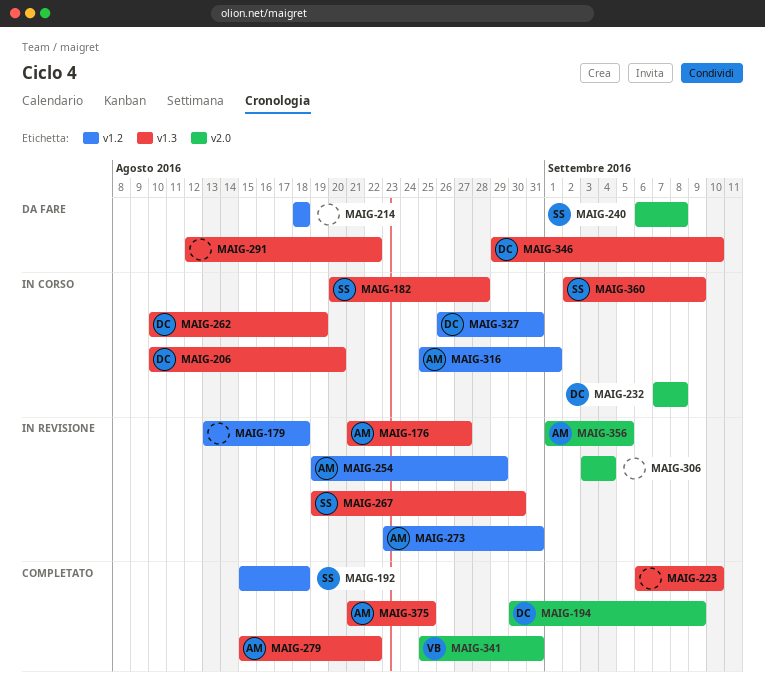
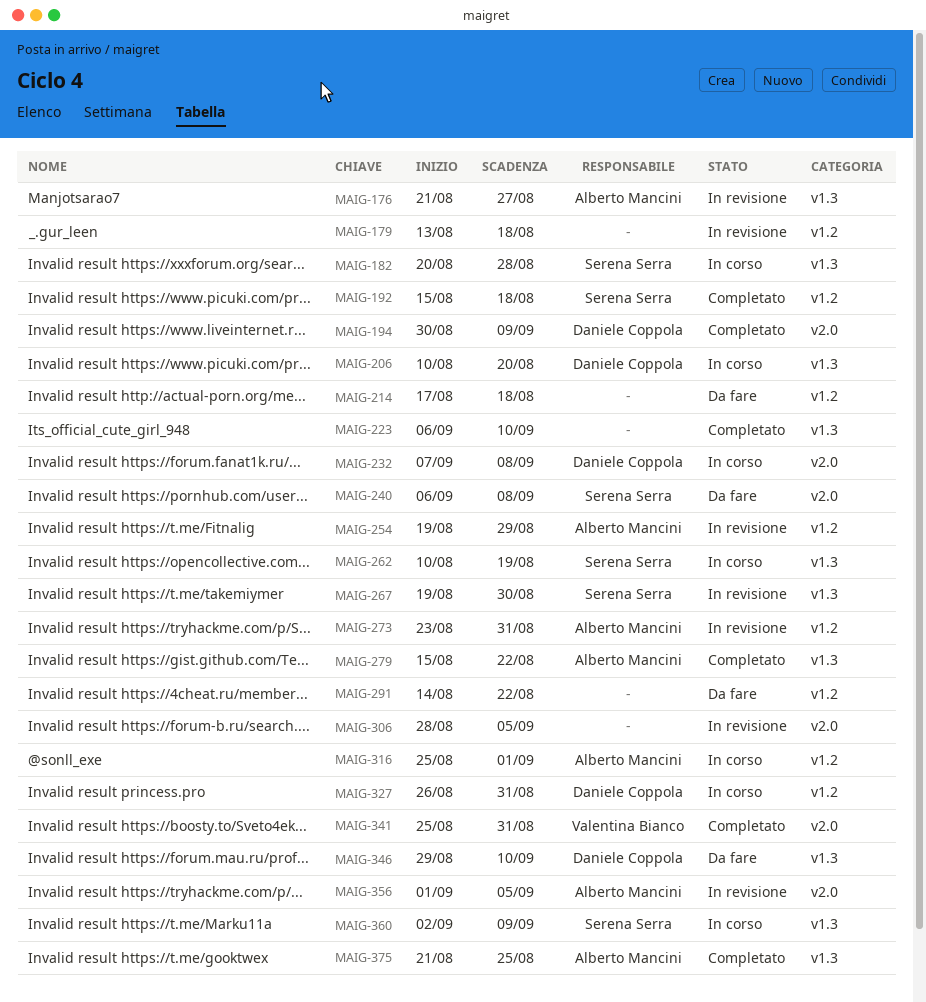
MAIG-214, start: Aug 18 -> Aug 17
MAIG-262, owner: Daniele Coppola -> Serena Serra
MAIG-291, label: v1.3 -> v1.2
MAIG-291, start: Aug 12 -> Aug 14
MAIG-306, start: Sep 3 -> Aug 28
MAIG-306, due: Sep 4 -> Sep 5

